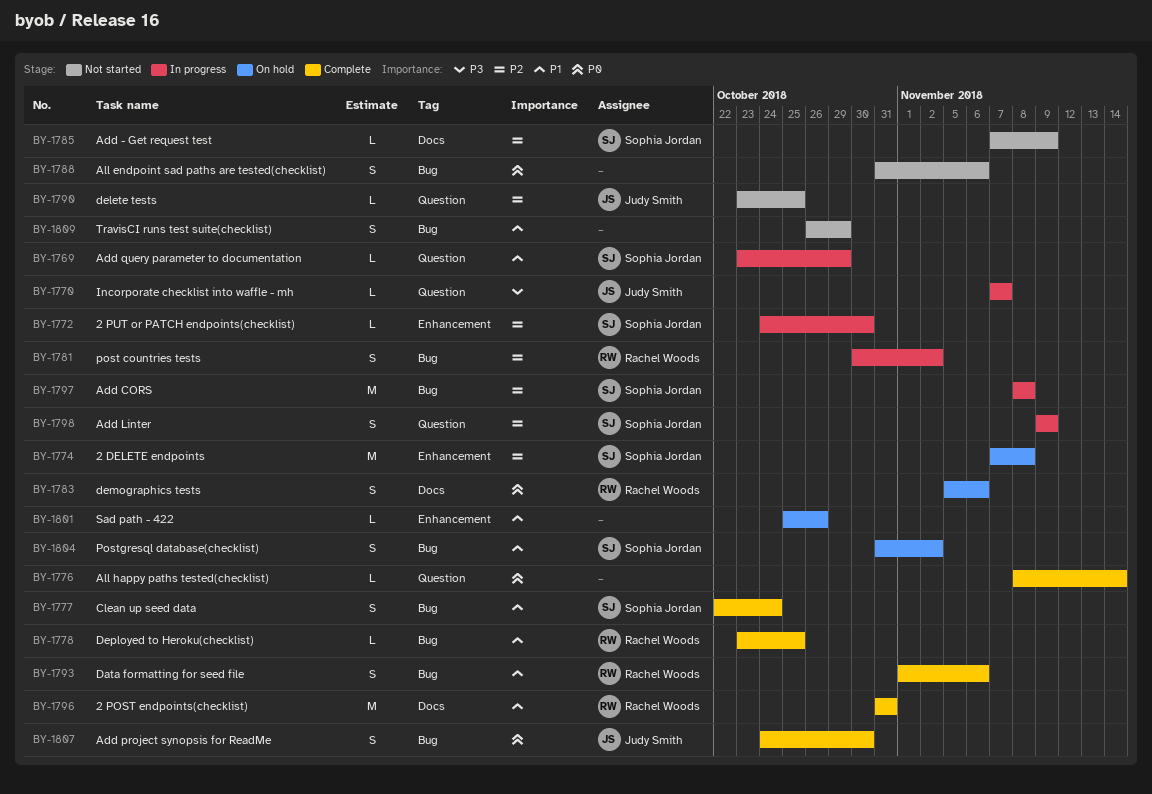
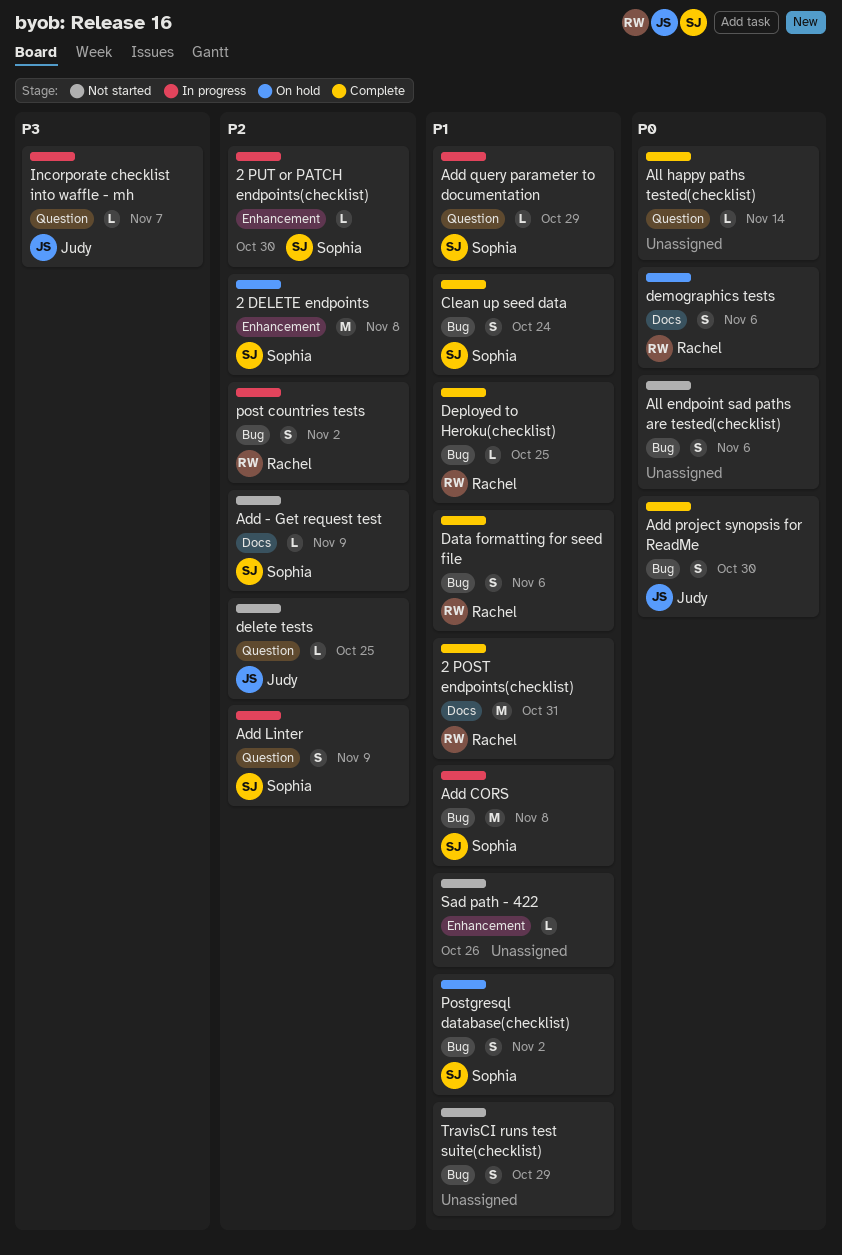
Add CORS, priority: P2 -> P1
Sad path - 422, status: On hold -> Not started

